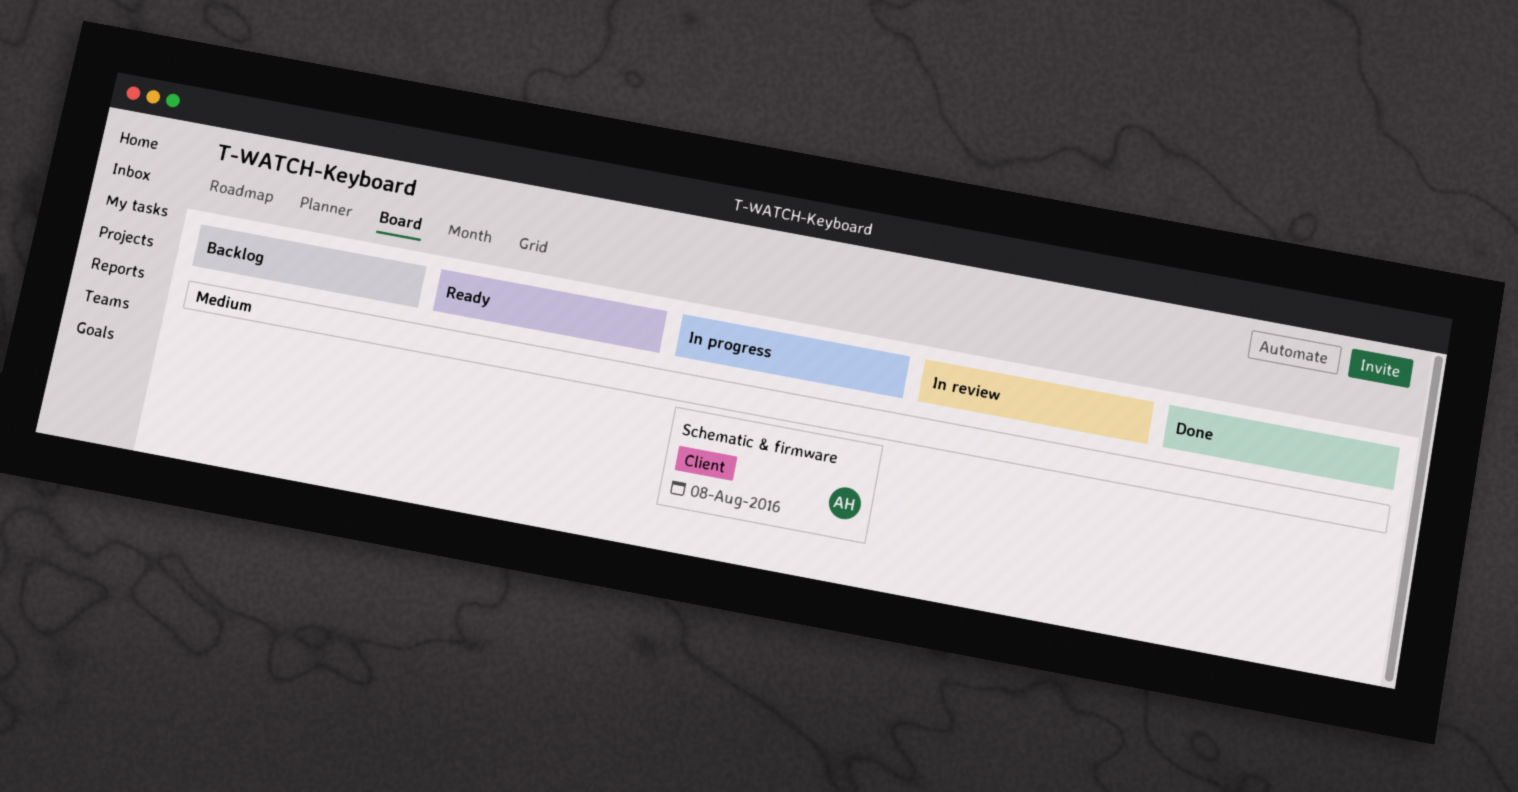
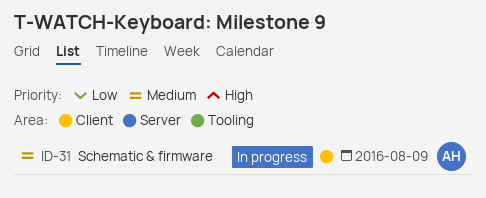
Schematic & firmware, due: Aug 8 -> Aug 9

